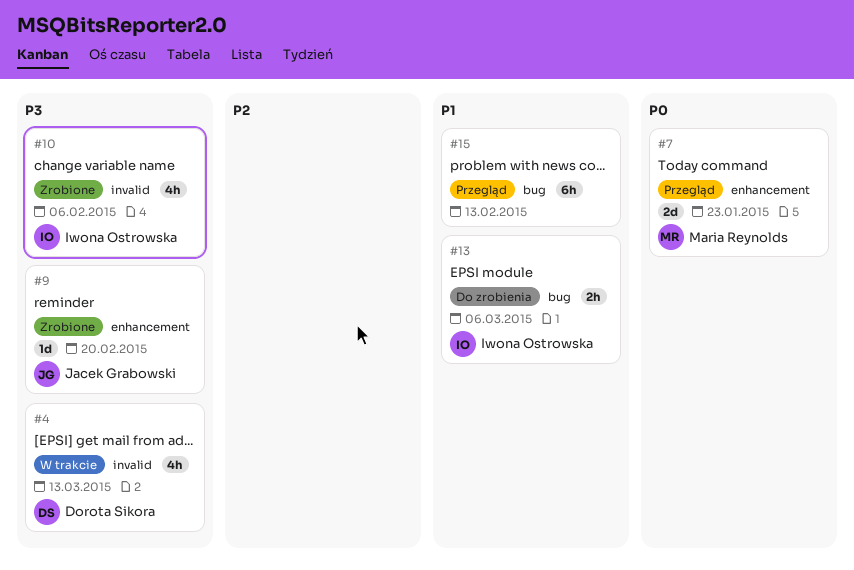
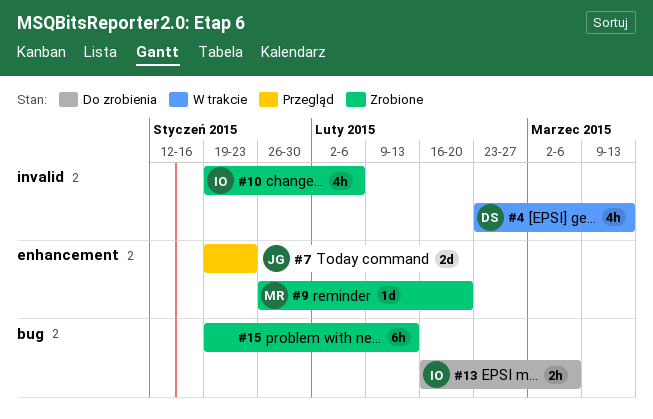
#7, owner: Maria Reynolds -> Jacek Grabowski
#9, owner: Jacek Grabowski -> Maria Reynolds
#15, status: Przegląd -> Zrobione

